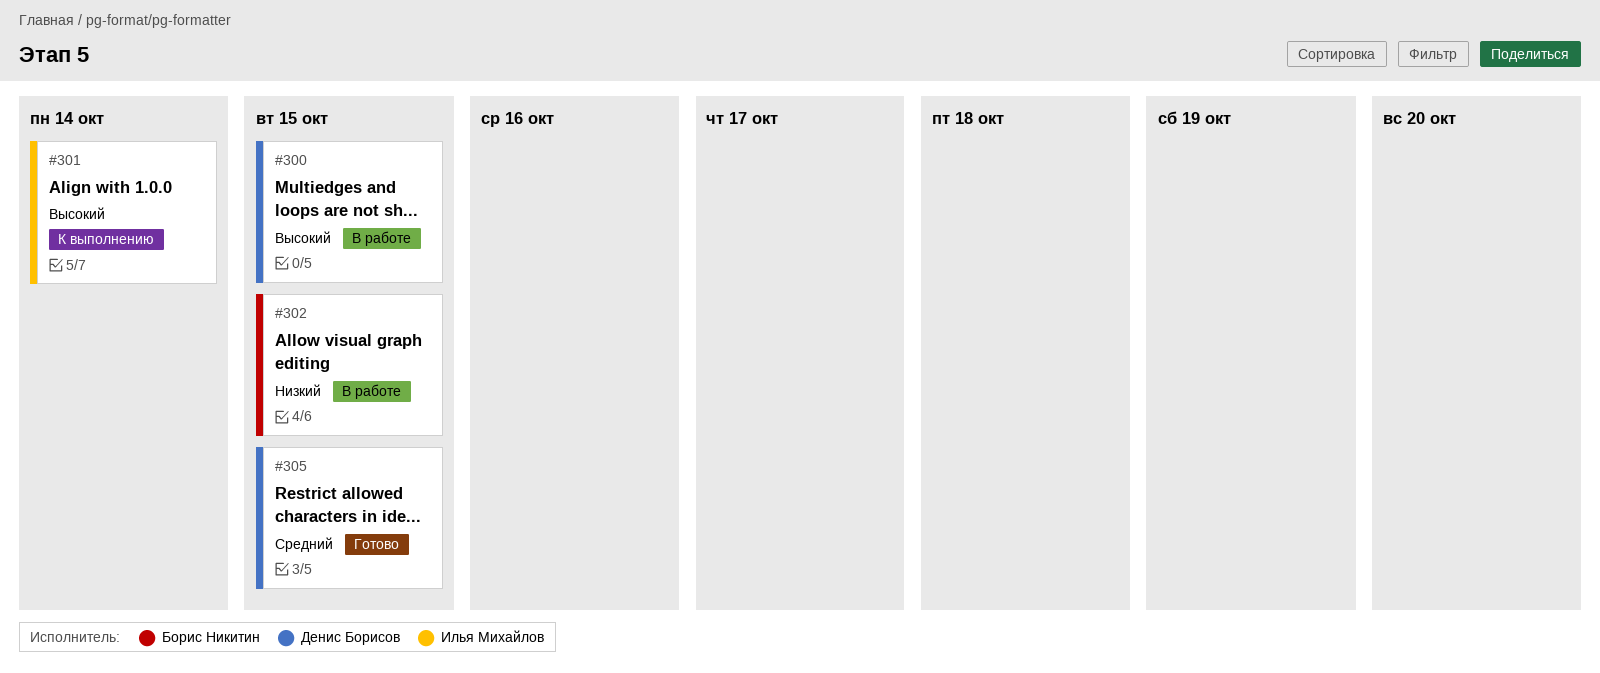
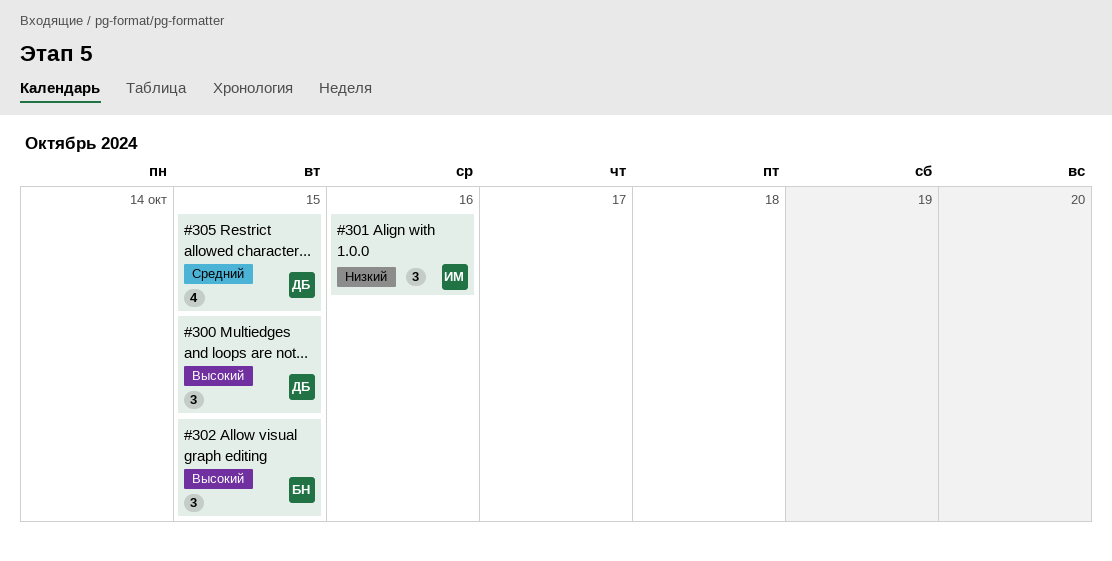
#301, priority: Высокий -> Низкий
#301, due: Oct 14 -> Oct 16
#302, priority: Низкий -> Высокий

